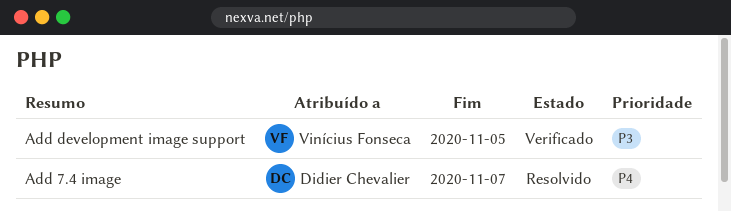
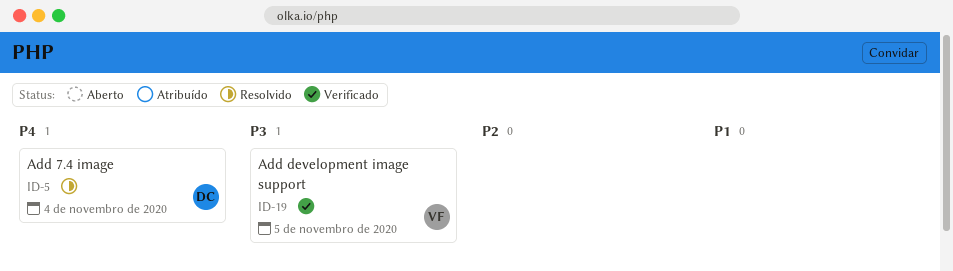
Add 7.4 image, due: Nov 7 -> Nov 4

